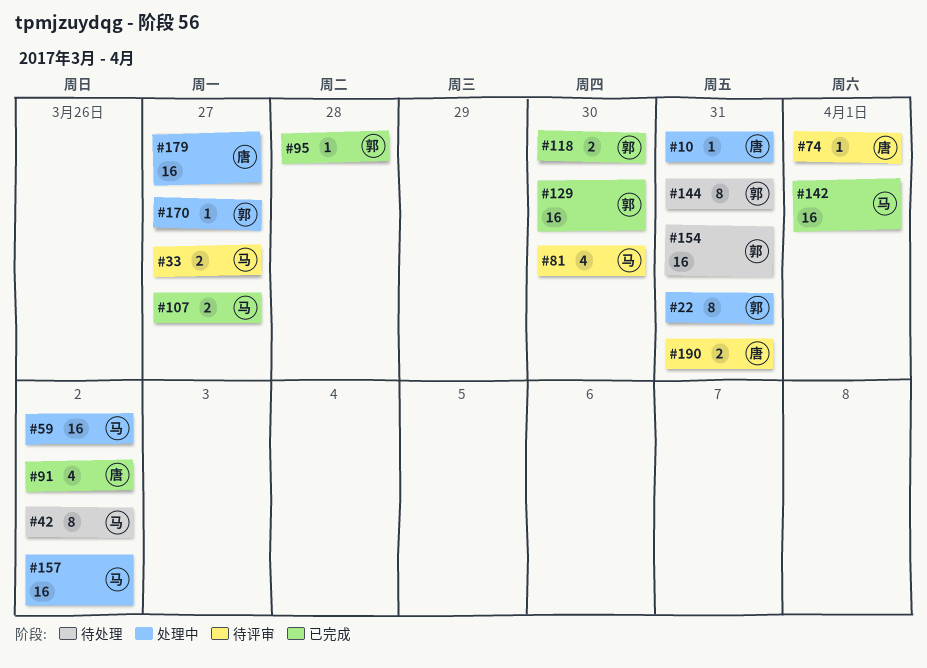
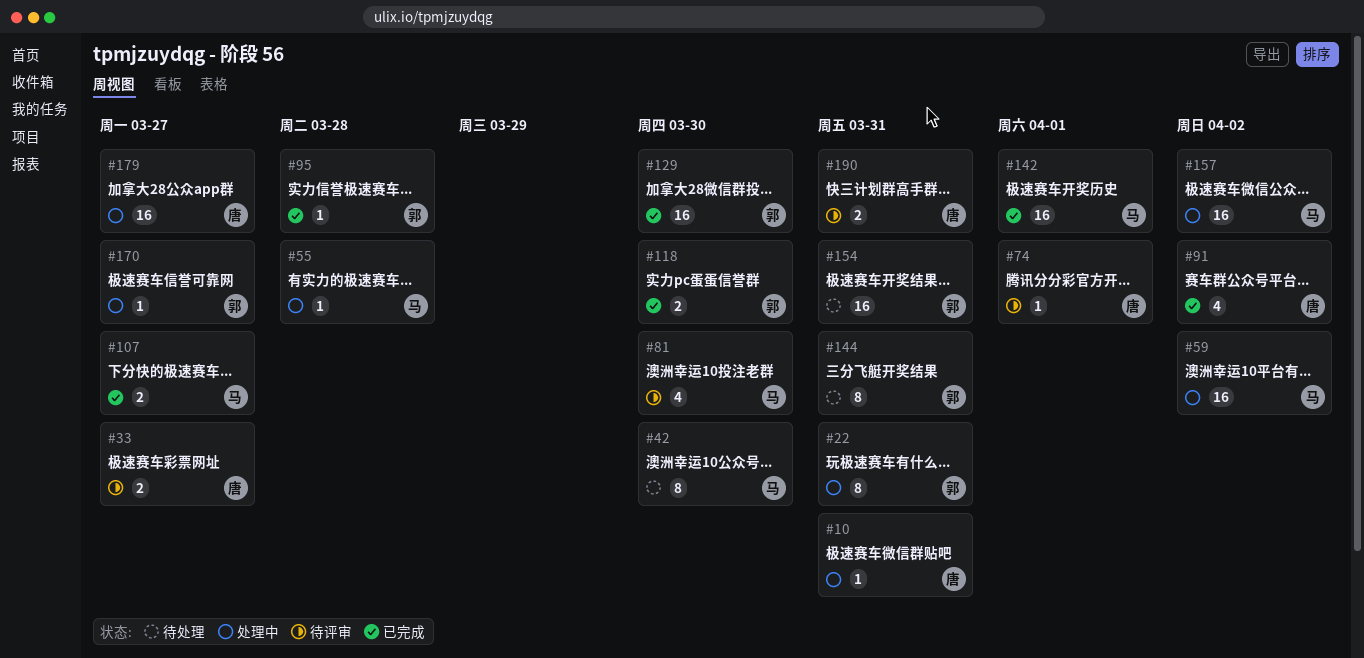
#33, owner: 马 -> 唐
#42, due: Apr 2 -> Mar 30
#55: none -> present

